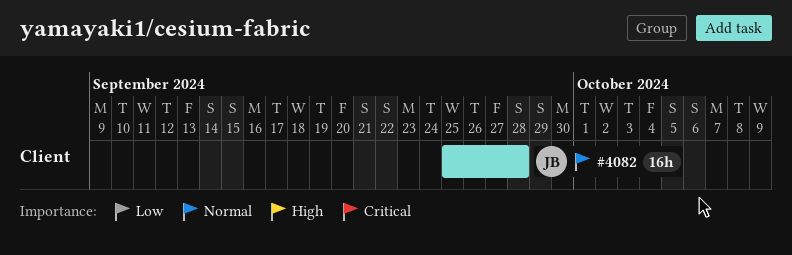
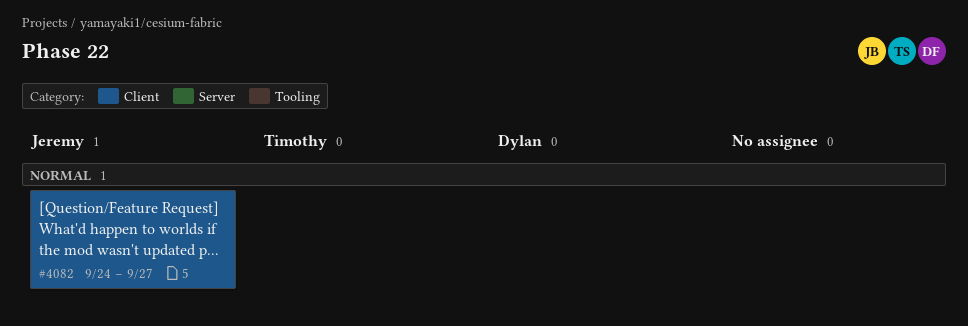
#4082, start: Sep 25 -> Sep 24
#4082, due: Sep 28 -> Sep 27

